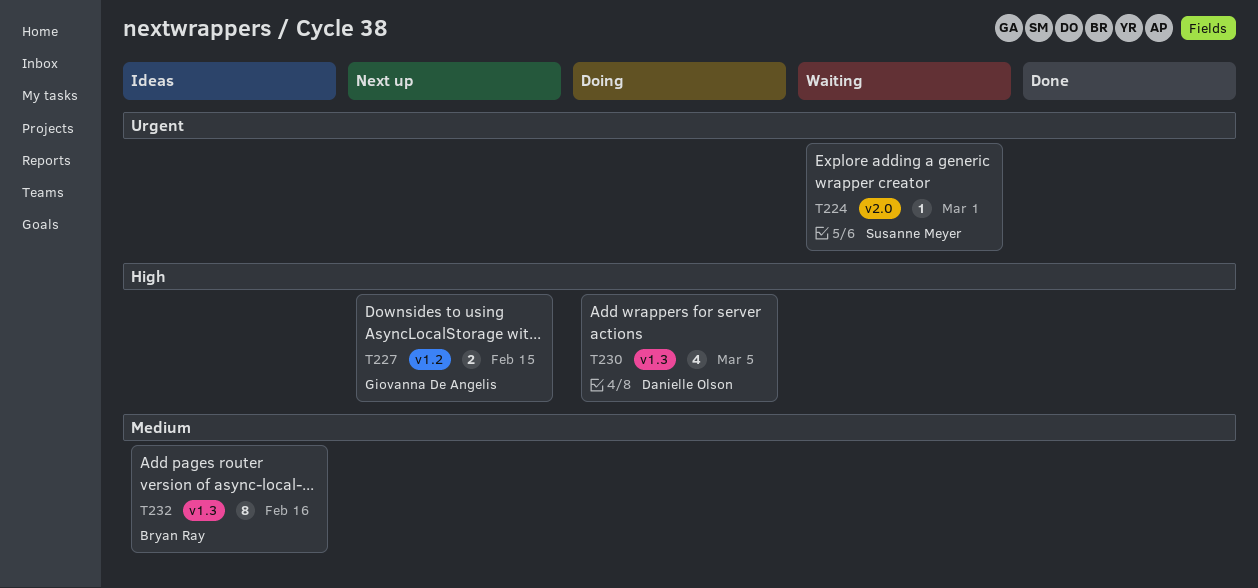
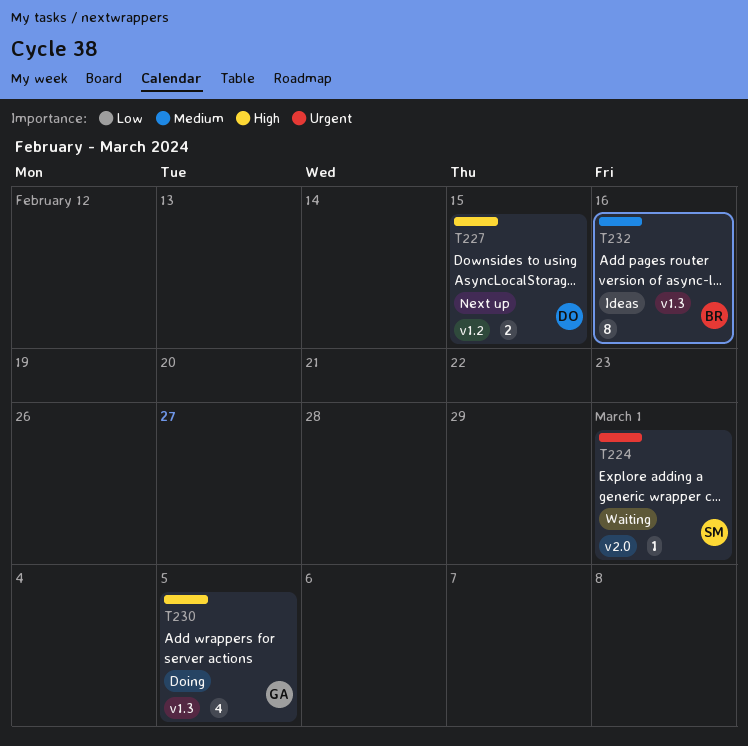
T227, owner: Giovanna De Angelis -> Danielle Olson
T230, owner: Danielle Olson -> Giovanna De Angelis

